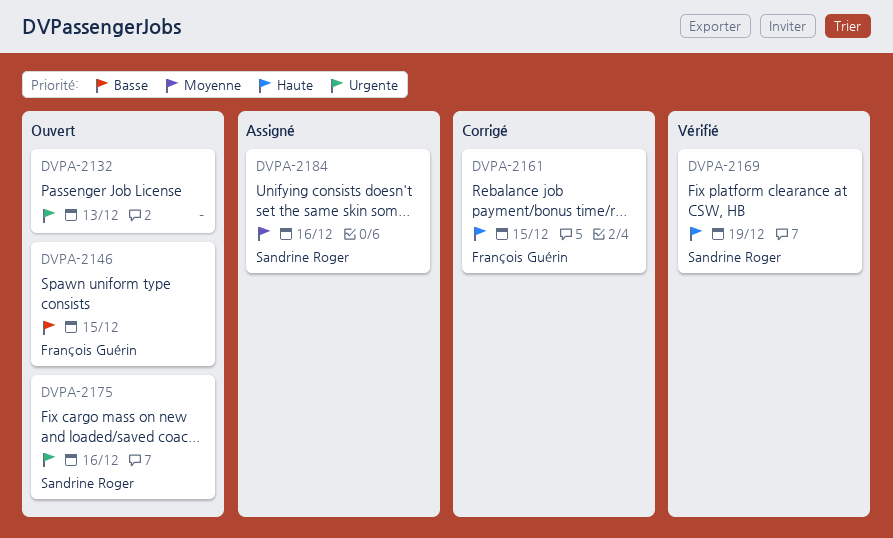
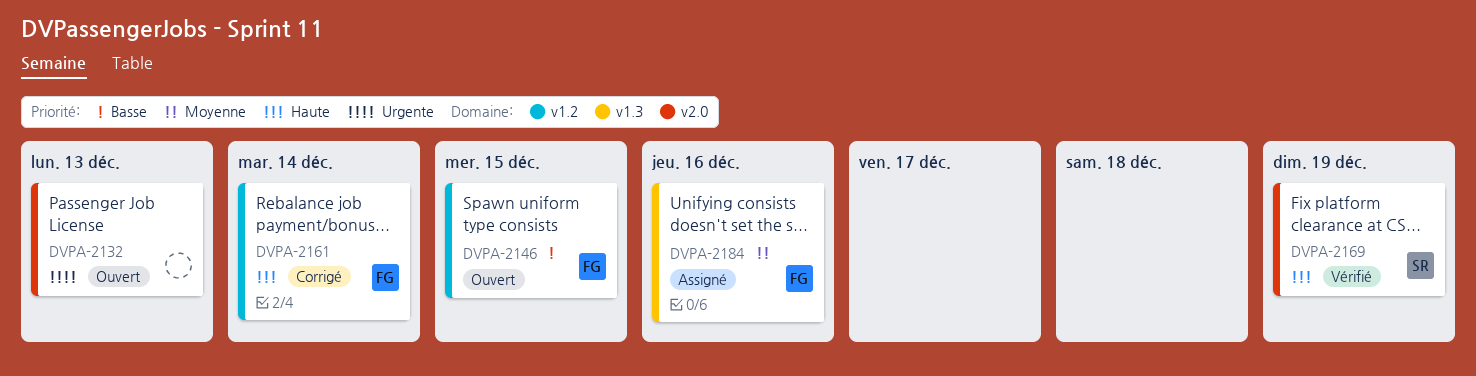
DVPA-2161, due: Dec 15 -> Dec 14
DVPA-2175: present -> none
DVPA-2184, owner: Sandrine Roger -> François Guérin

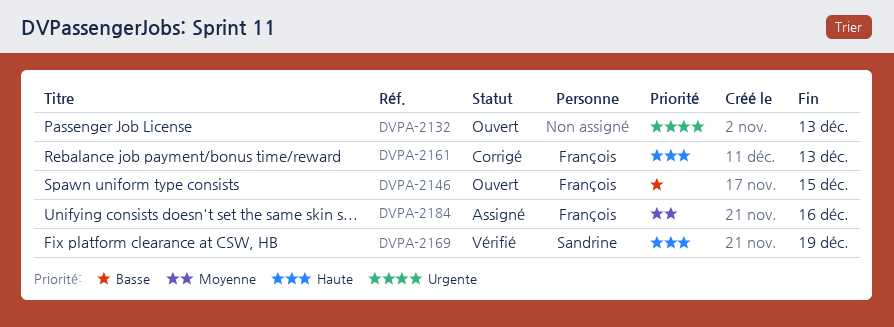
DVPA-2161, due: Dec 14 -> Dec 13

